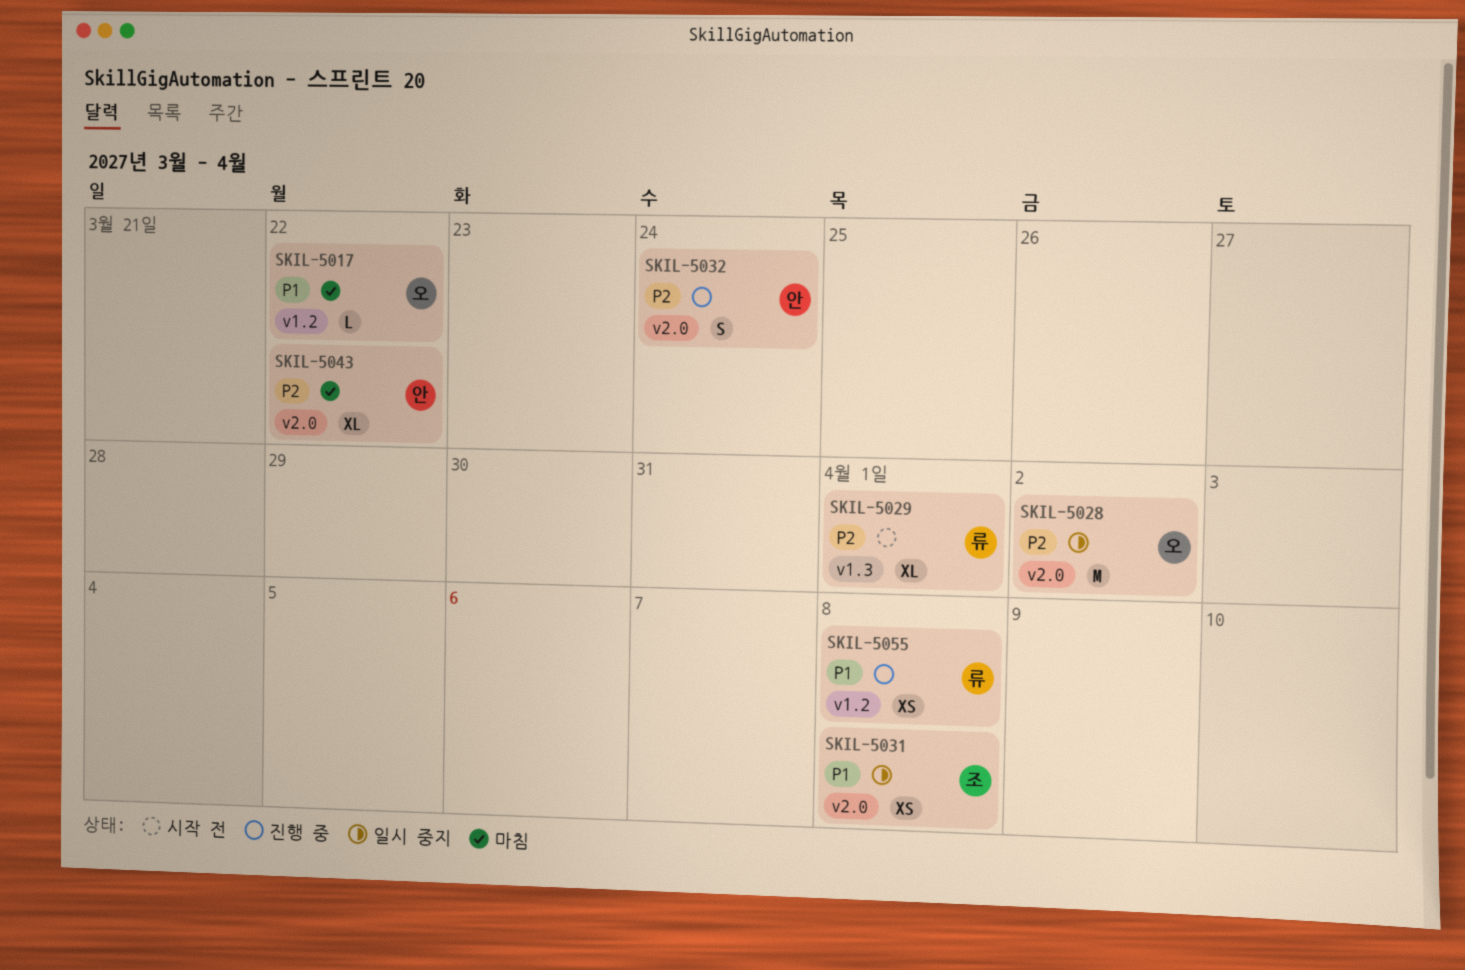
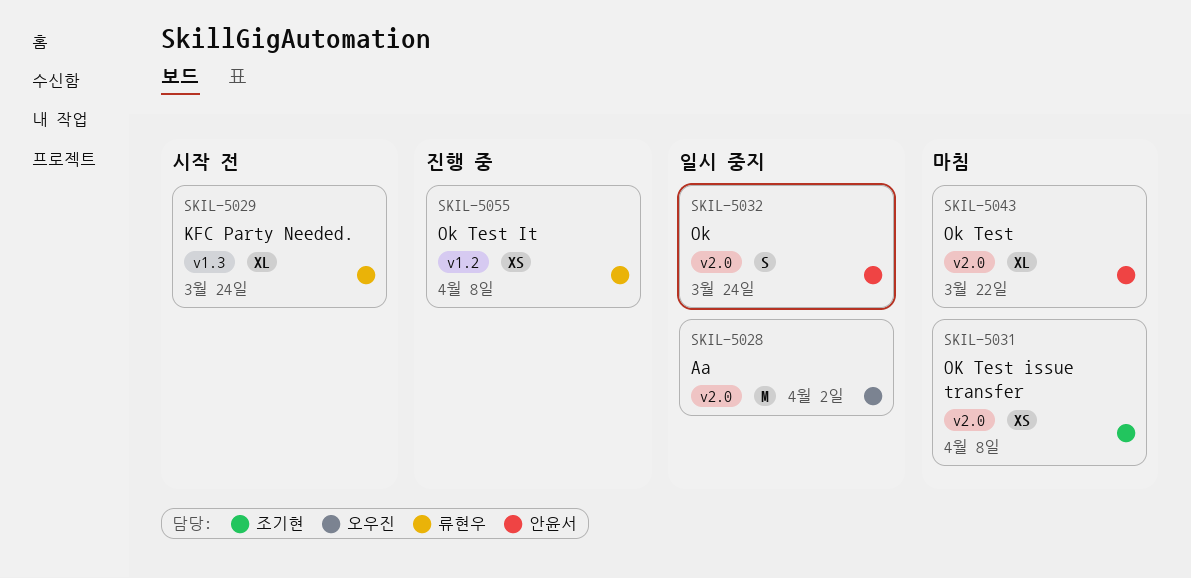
SKIL-5017: present -> none
SKIL-5029, due: Apr 1 -> Mar 24
SKIL-5031, status: 일시 중지 -> 마침
SKIL-5032, status: 진행 중 -> 일시 중지

